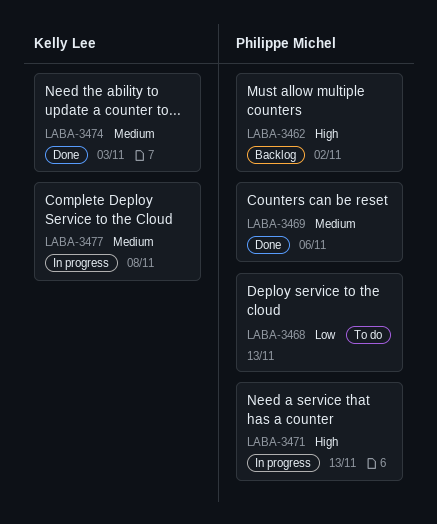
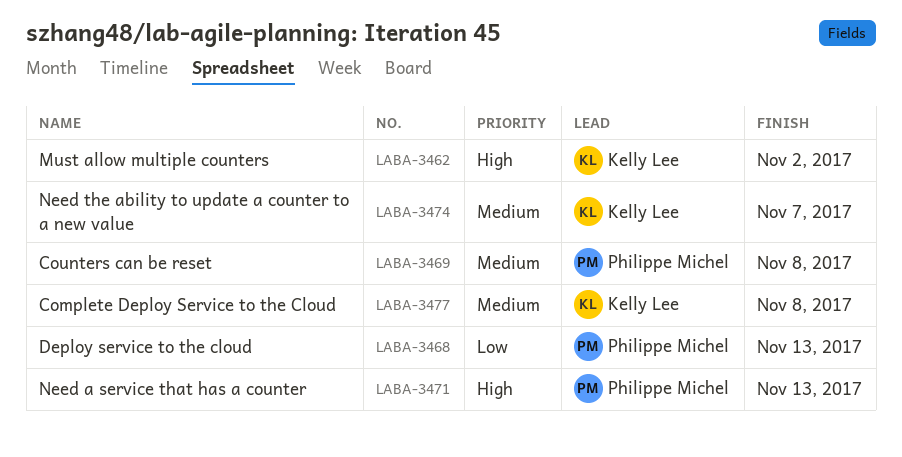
LABA-3462, owner: Philippe Michel -> Kelly Lee
LABA-3469, due: Nov 6 -> Nov 8
LABA-3474, due: Nov 3 -> Nov 7

